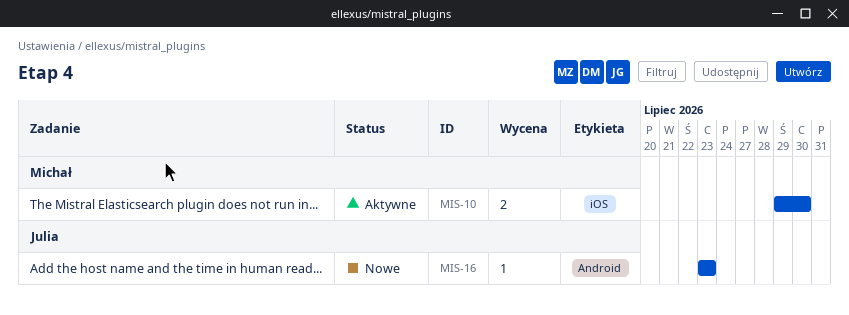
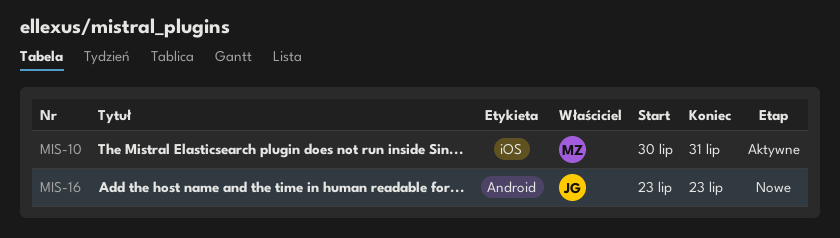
MIS-10, start: Jul 29 -> Jul 30
MIS-10, due: Jul 30 -> Jul 31

